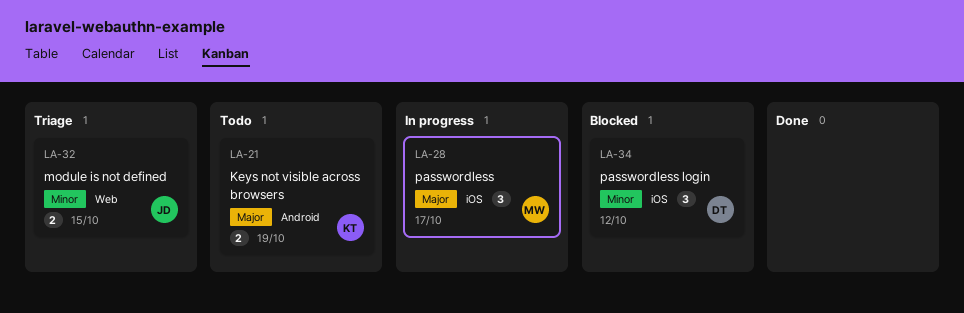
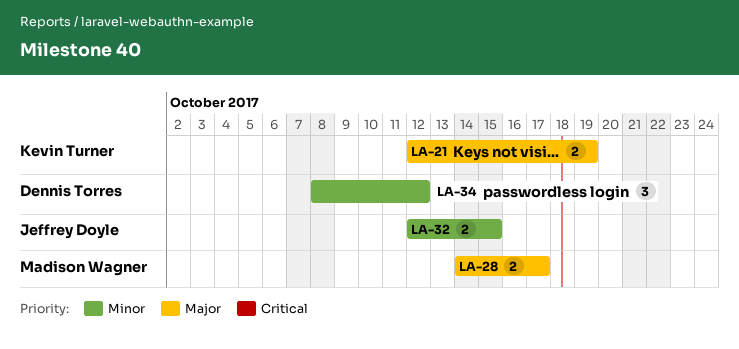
LA-28, estimate: 3 -> 2

